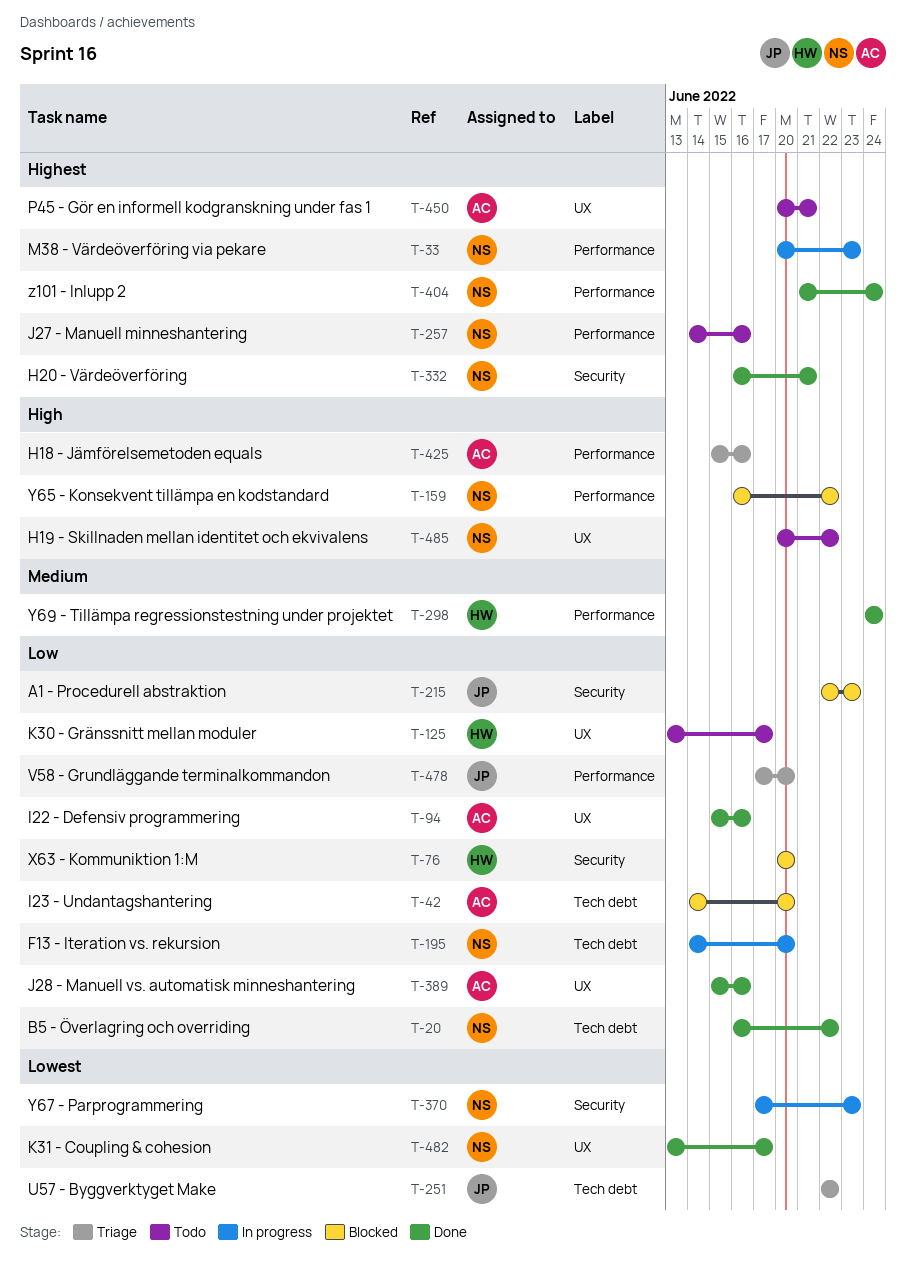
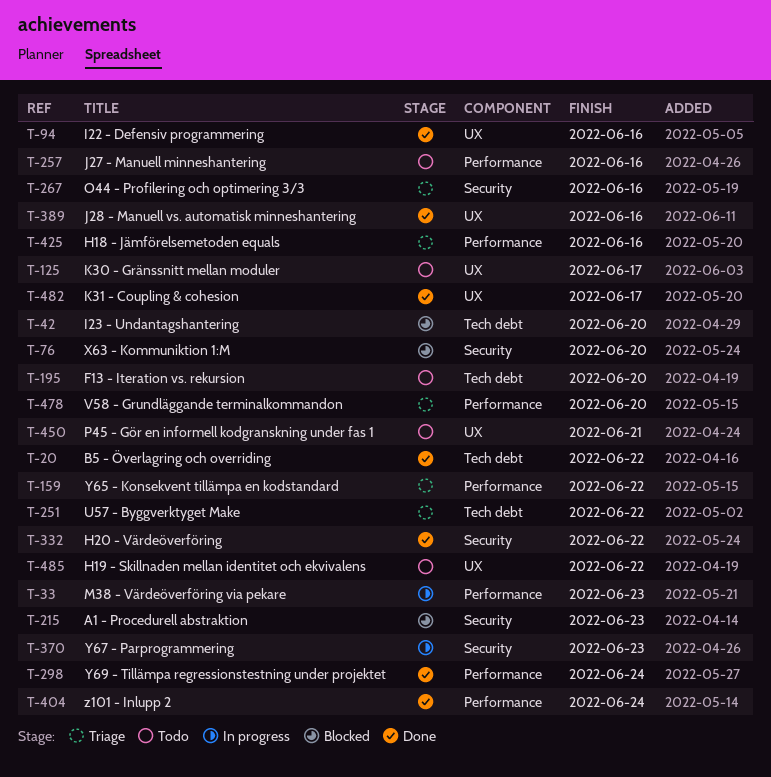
T-159, status: Blocked -> Triage
T-195, status: In progress -> Todo
T-267: none -> present
T-332, due: Jun 21 -> Jun 22

